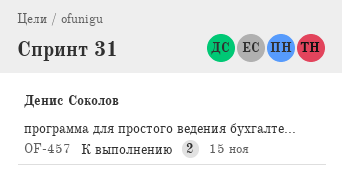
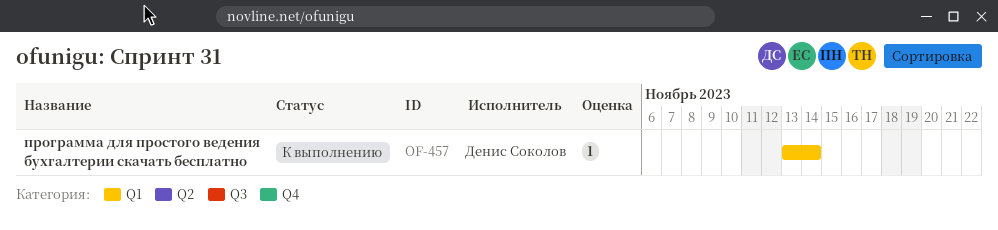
OF-457, estimate: 2 -> 1
OF-457, due: Nov 15 -> Nov 14

